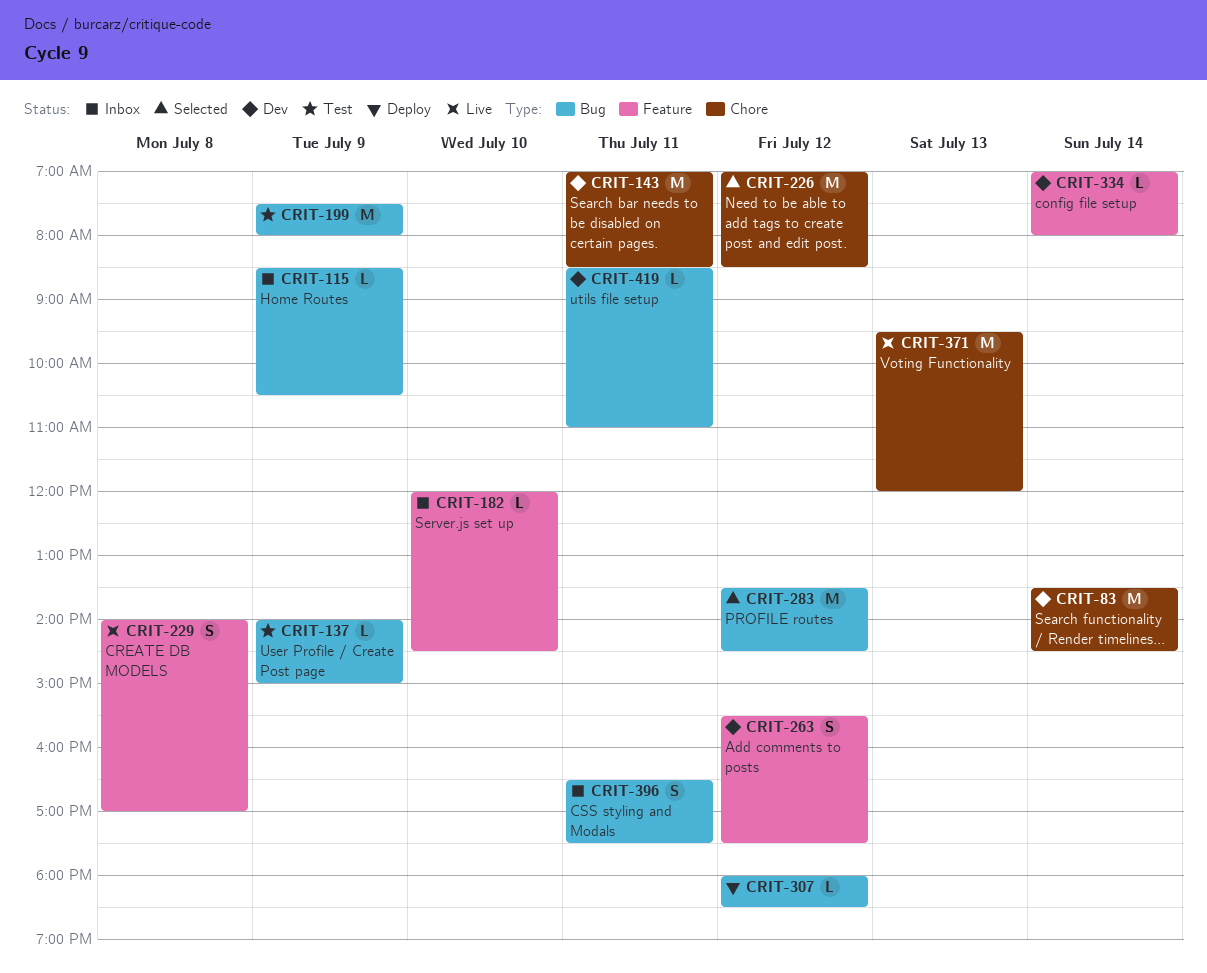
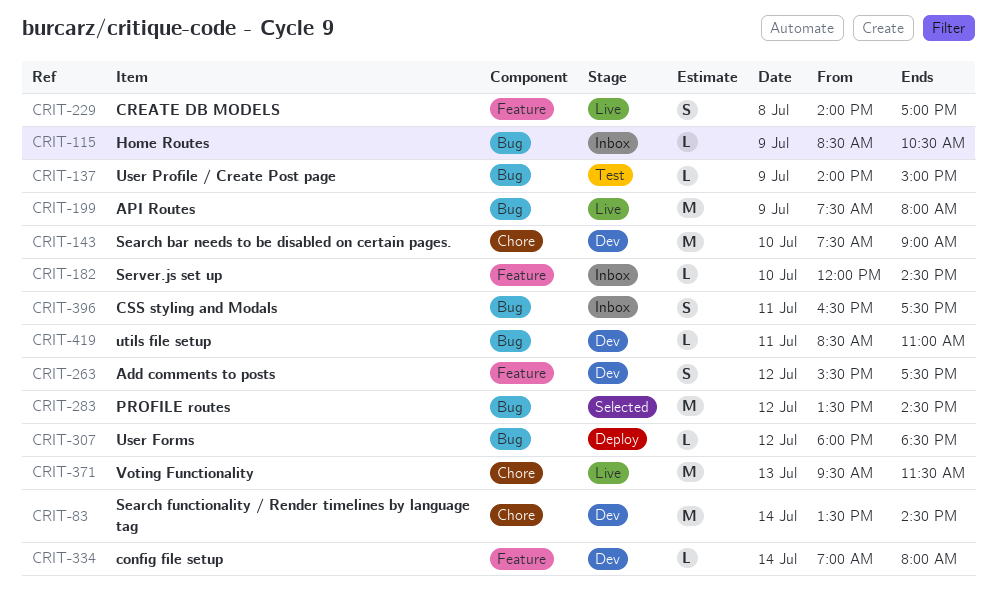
CRIT-143, day: Jul 11 -> Jul 10
CRIT-143, begins: 07:00 -> 07:30
CRIT-143, ends: 08:30 -> 09:00
CRIT-199, status: Test -> Live
CRIT-226: present -> none
CRIT-371, ends: 12:00 -> 11:30

